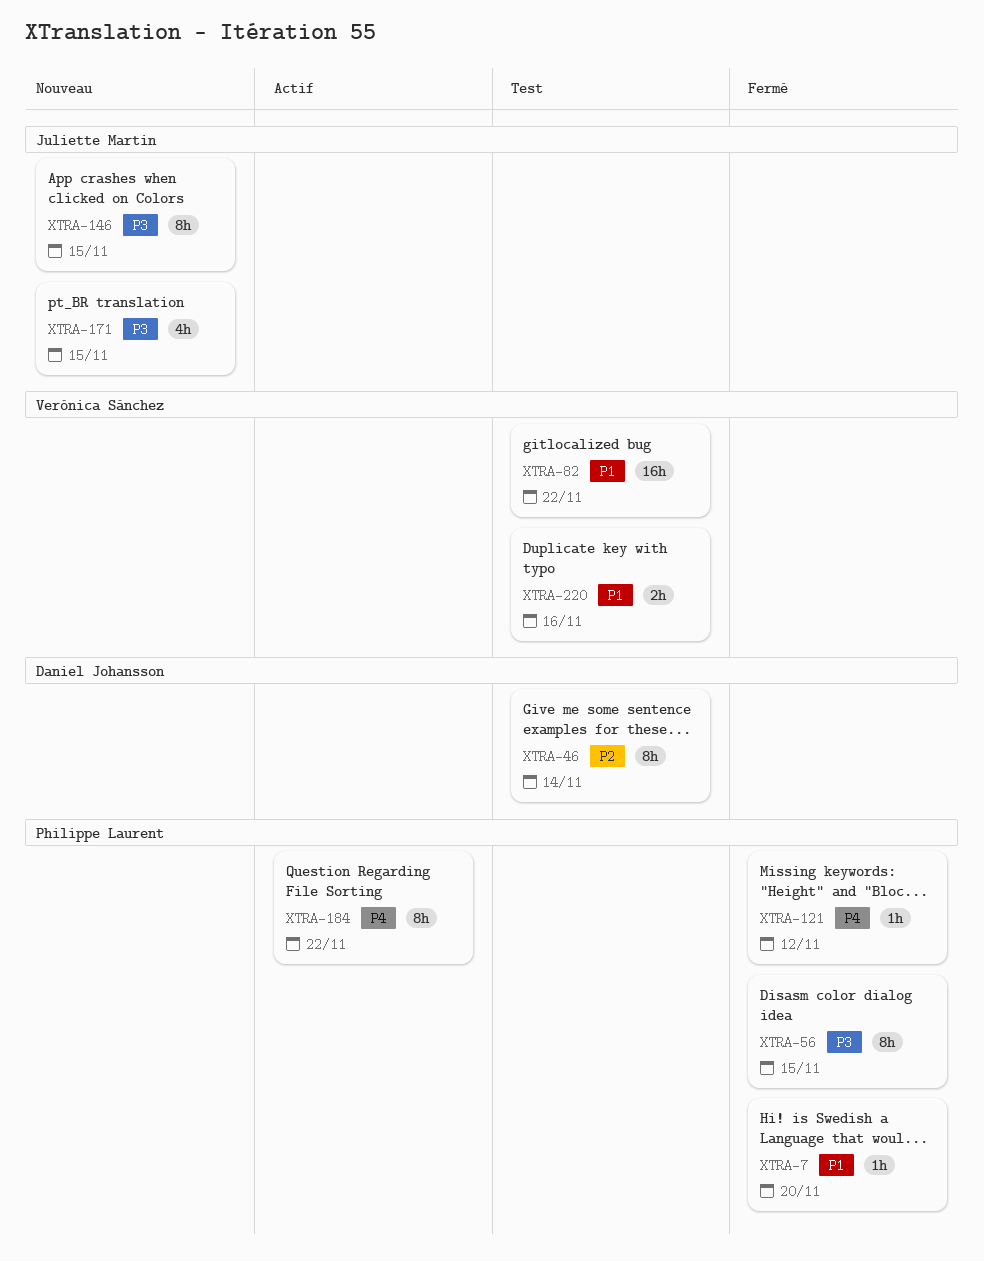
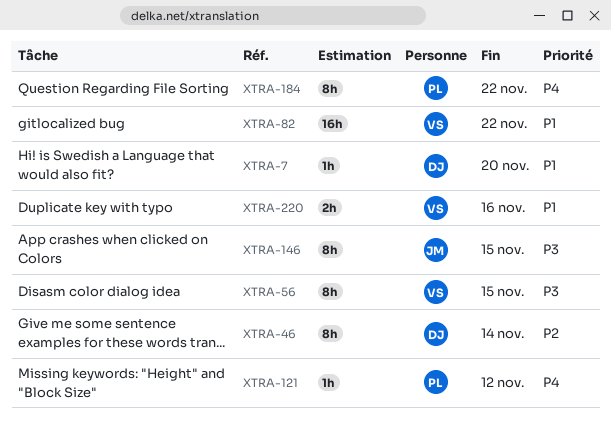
XTRA-7, owner: Philippe Laurent -> Daniel Johansson
XTRA-56, owner: Philippe Laurent -> Verónica Sánchez
XTRA-171: present -> none

